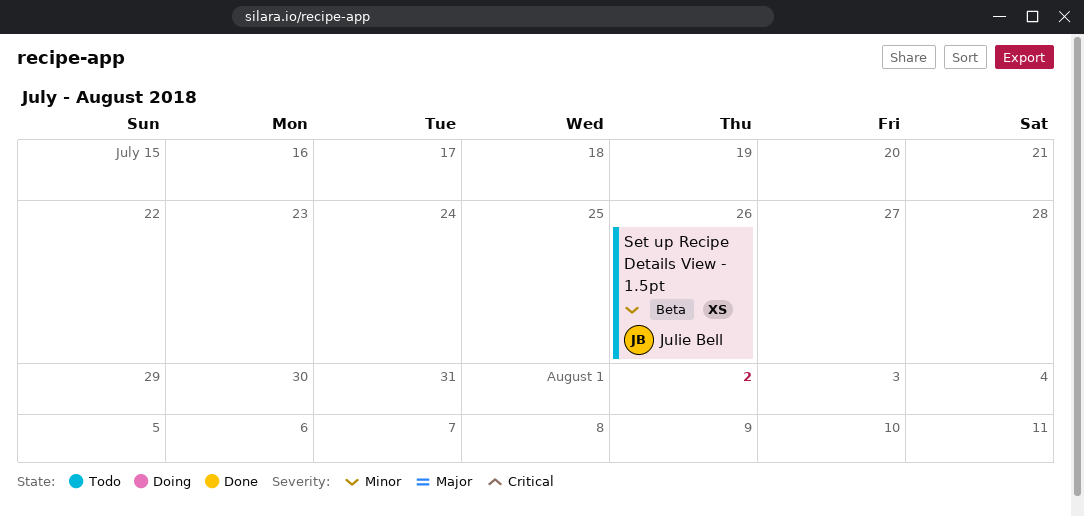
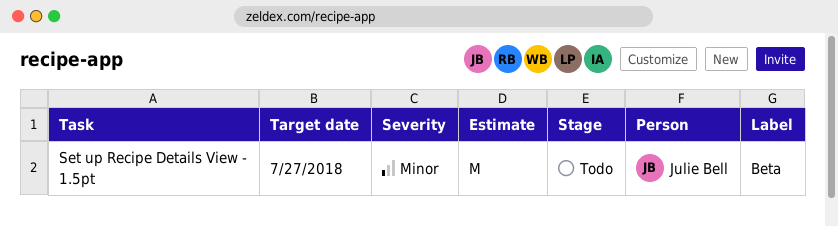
Set up Recipe Details View - 1.5pt, estimate: XS -> M
Set up Recipe Details View - 1.5pt, due: Jul 26 -> Jul 27

